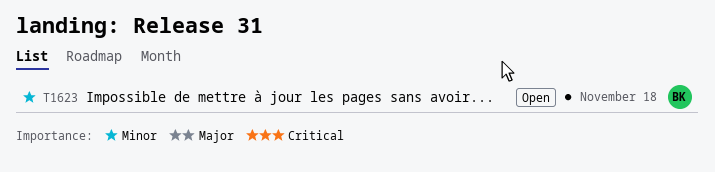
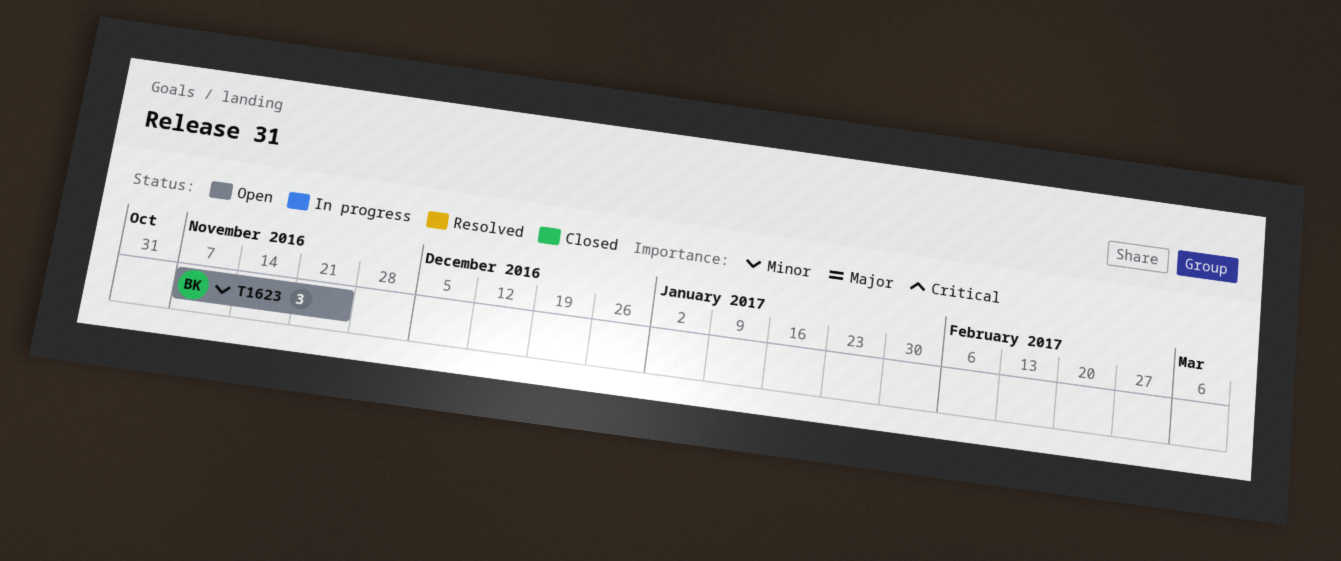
T1623, estimate: 1 -> 3
T1623, due: Nov 18 -> Nov 25

